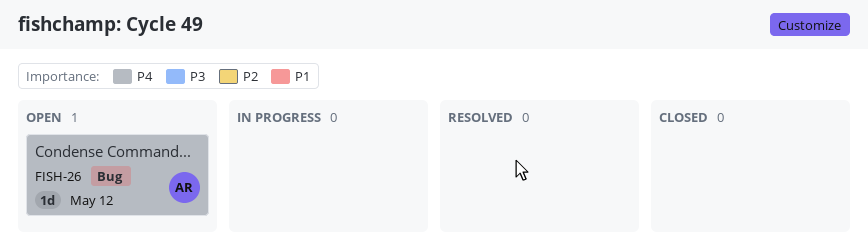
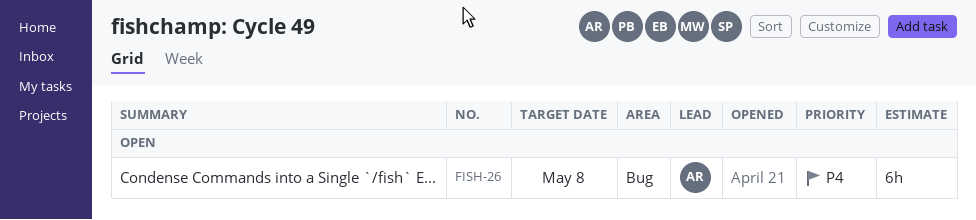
FISH-26, estimate: 1d -> 6h
FISH-26, due: May 12 -> May 8

